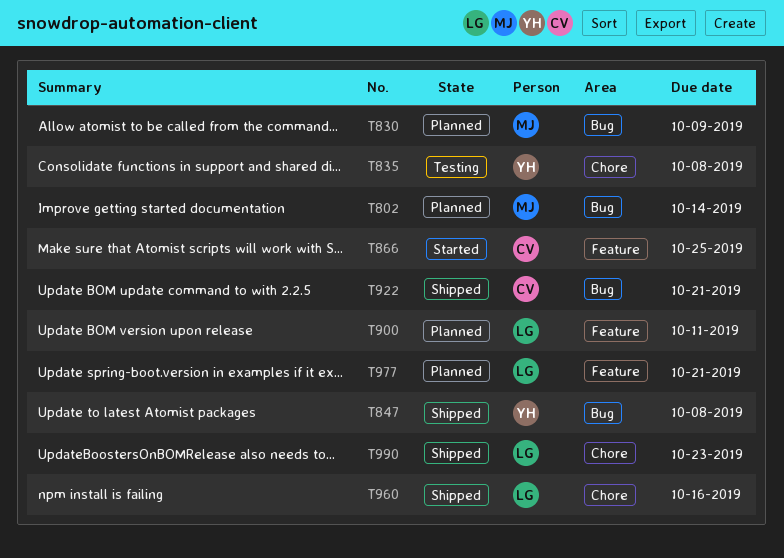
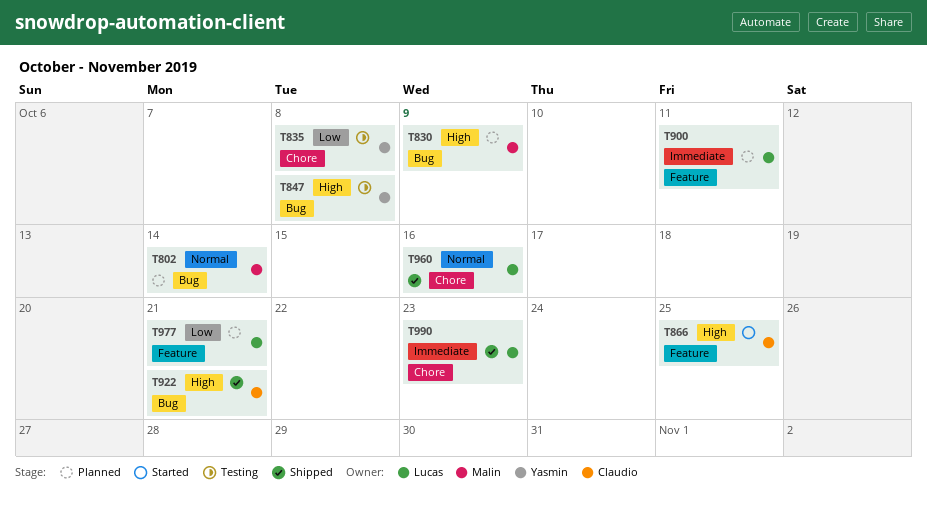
T847, status: Shipped -> Testing

